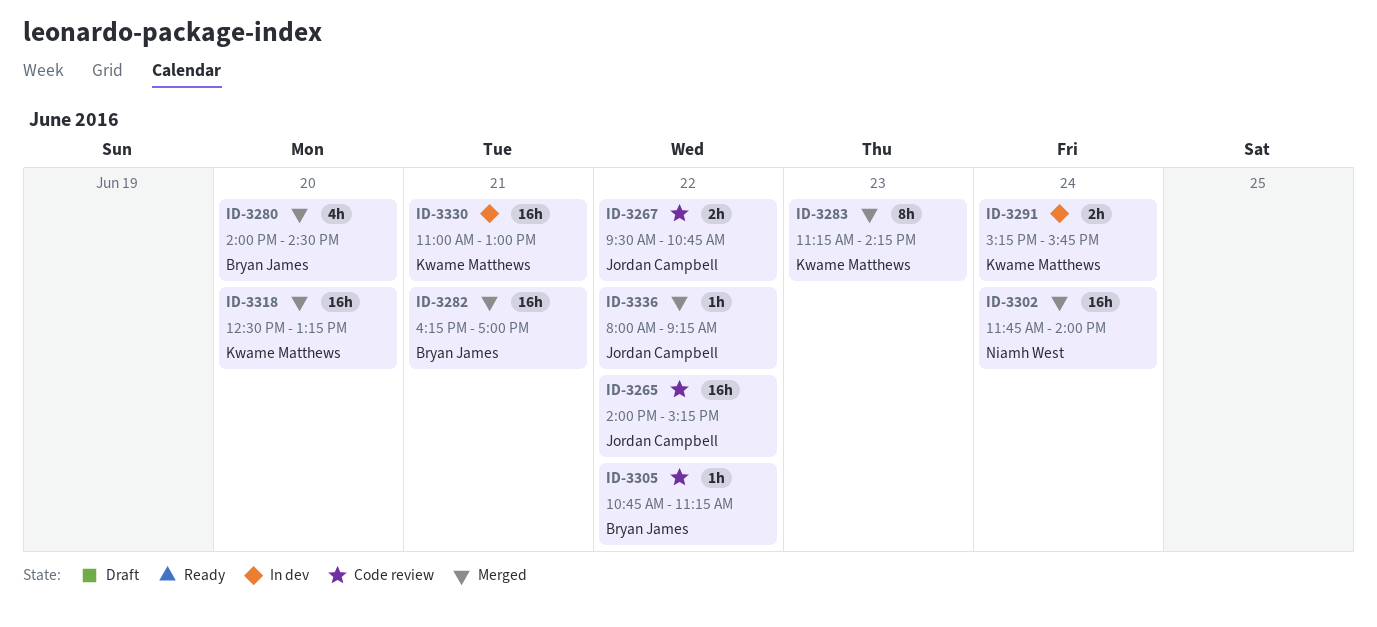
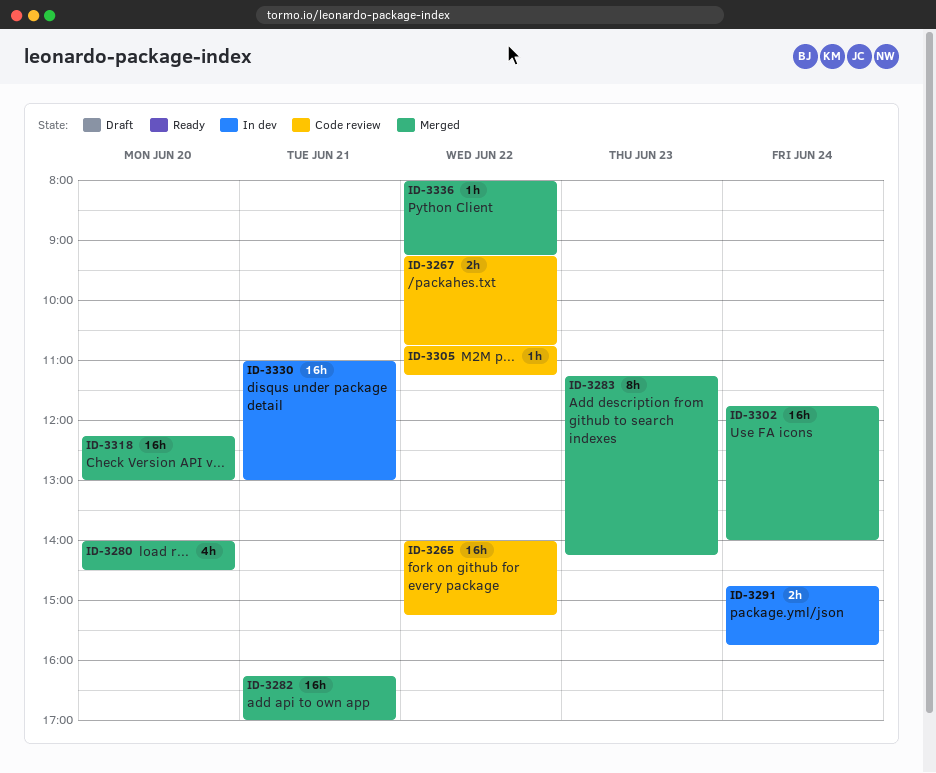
ID-3267, begins: 09:30 -> 09:15
ID-3291, begins: 15:15 -> 14:45
ID-3318, begins: 12:30 -> 12:15
ID-3318, ends: 13:15 -> 13:00

